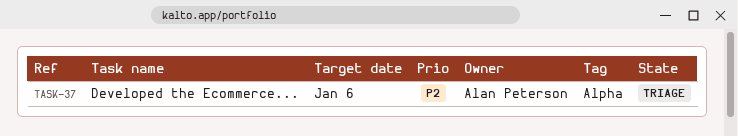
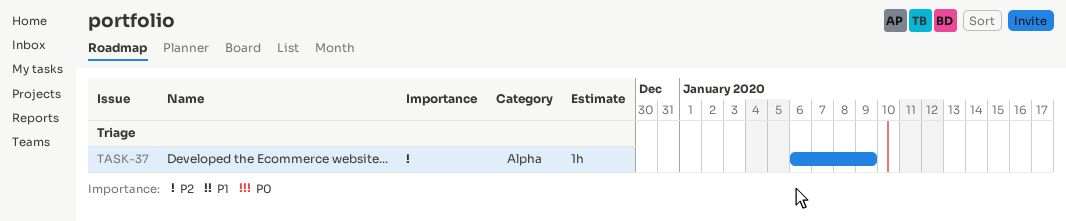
TASK-37, due: Jan 6 -> Jan 9

